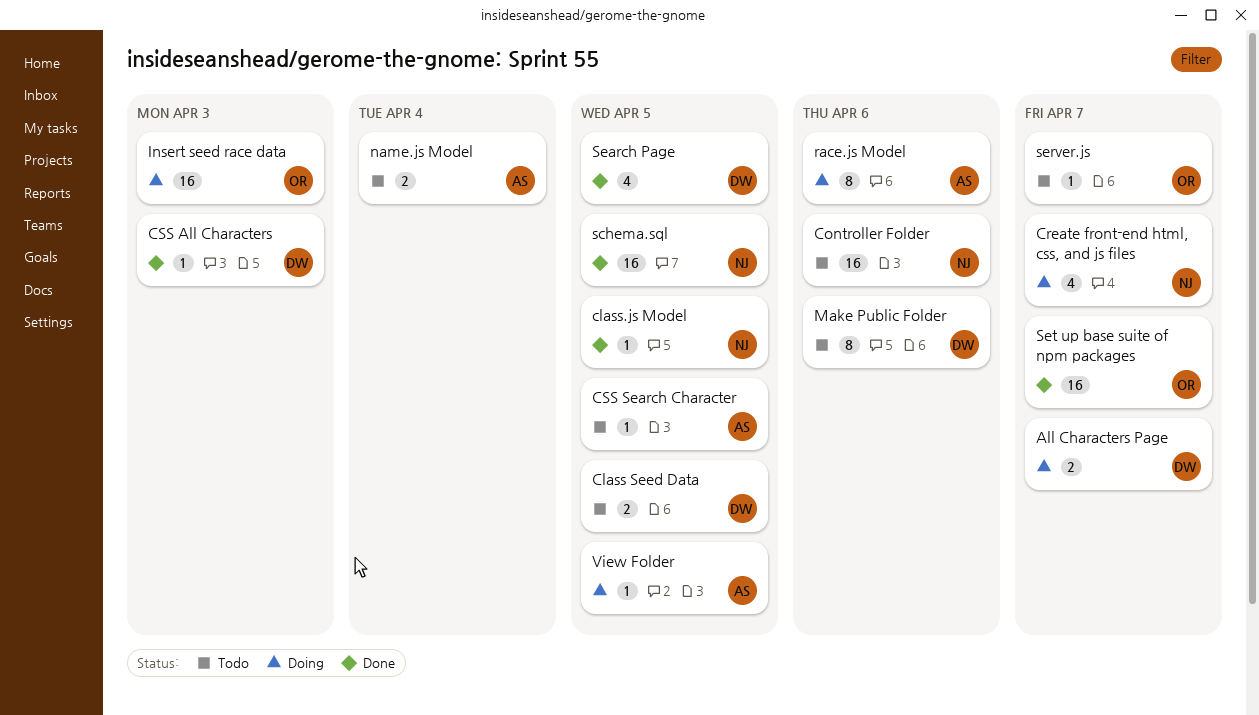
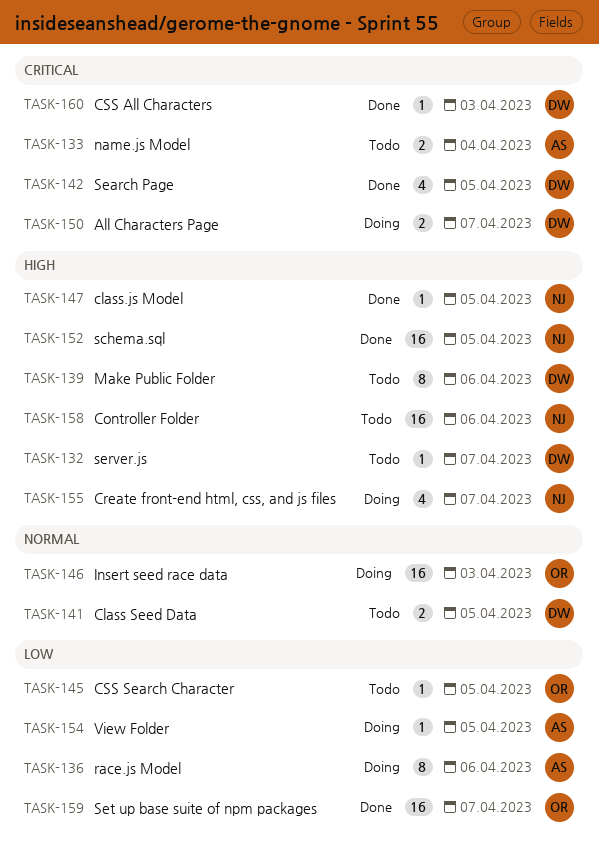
CSS Search Character, owner: AS -> OR
server.js, owner: OR -> DW

